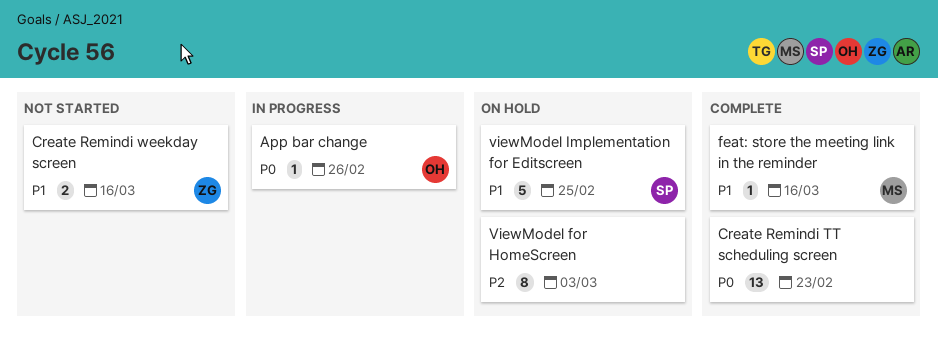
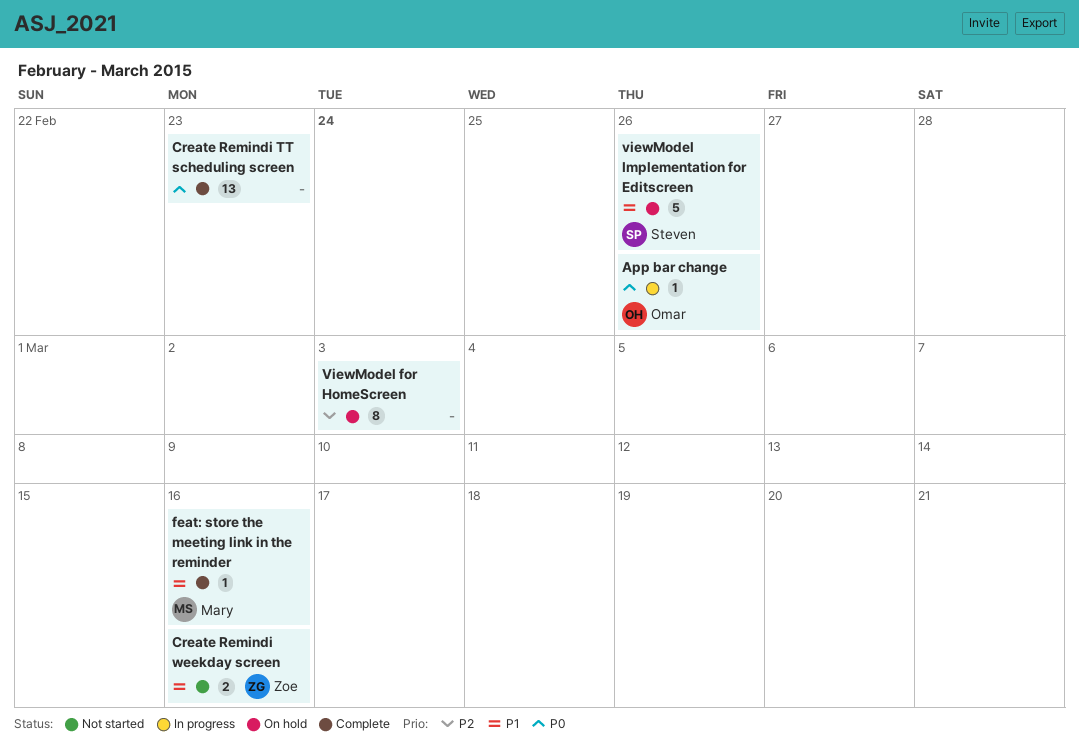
viewModel Implementation for Editscreen, due: Feb 25 -> Feb 26

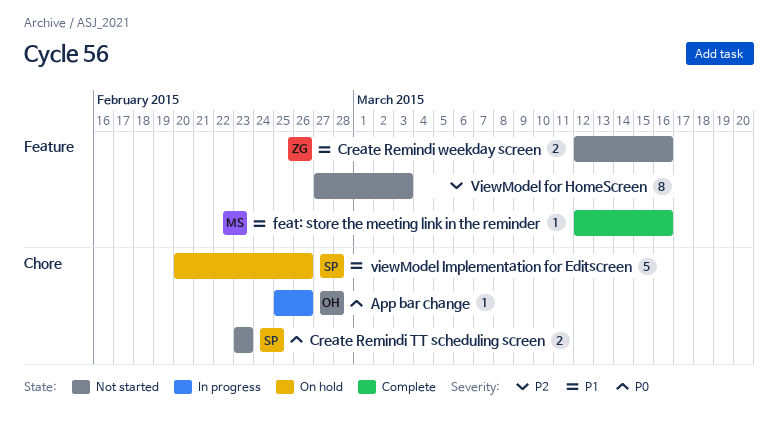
Create Remindi TT scheduling screen, status: Complete -> Not started
Create Remindi TT scheduling screen, owner: none -> Steven
Create Remindi TT scheduling screen, estimate: 13 -> 2
ViewModel for HomeScreen, status: On hold -> Not started

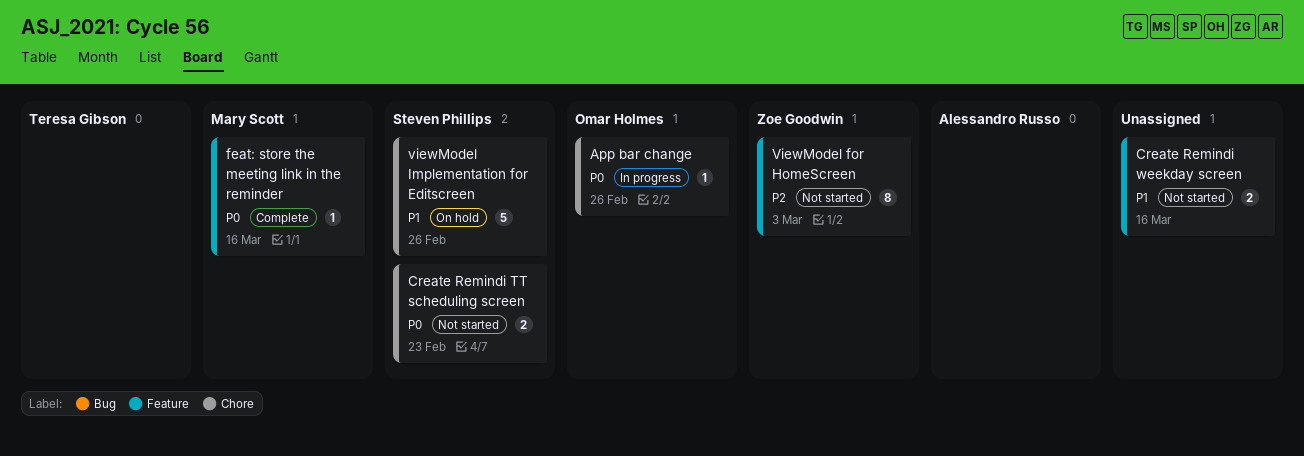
Create Remindi weekday screen, owner: Zoe Goodwin -> none
feat: store the meeting link in the reminder, priority: P1 -> P0
ViewModel for HomeScreen, owner: none -> Zoe Goodwin

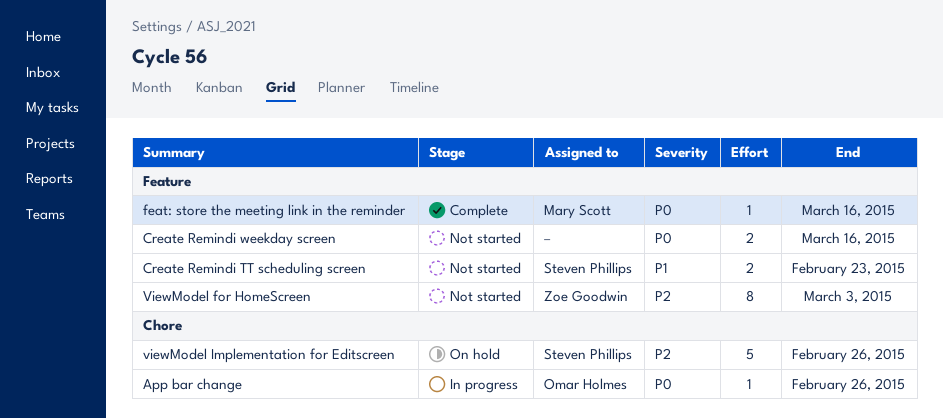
Create Remindi TT scheduling screen, priority: P0 -> P1
Create Remindi TT scheduling screen, label: Chore -> Feature
Create Remindi weekday screen, priority: P1 -> P0
viewModel Implementation for Editscreen, priority: P1 -> P2

